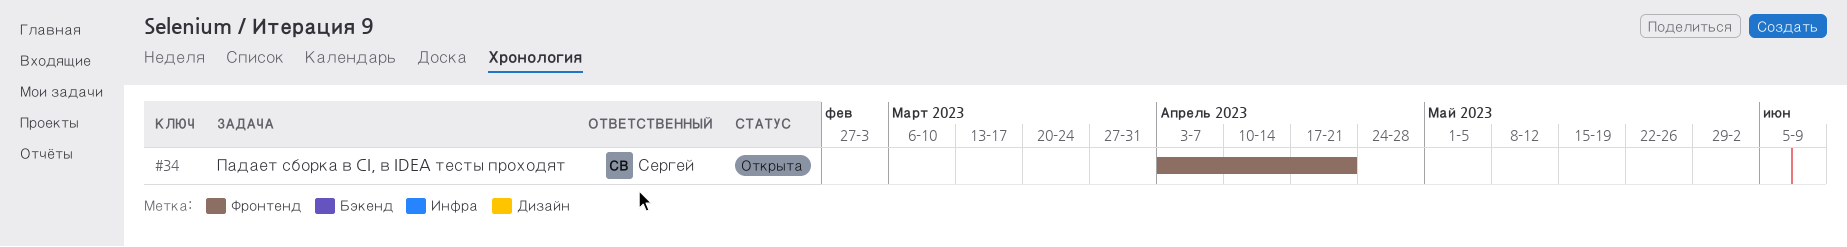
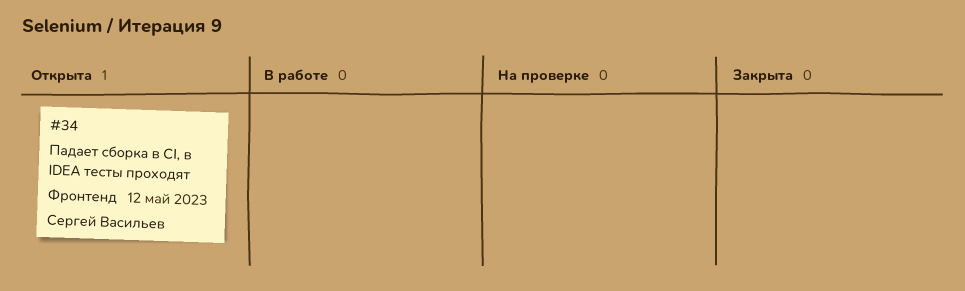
#34, due: Apr 21 -> May 12

